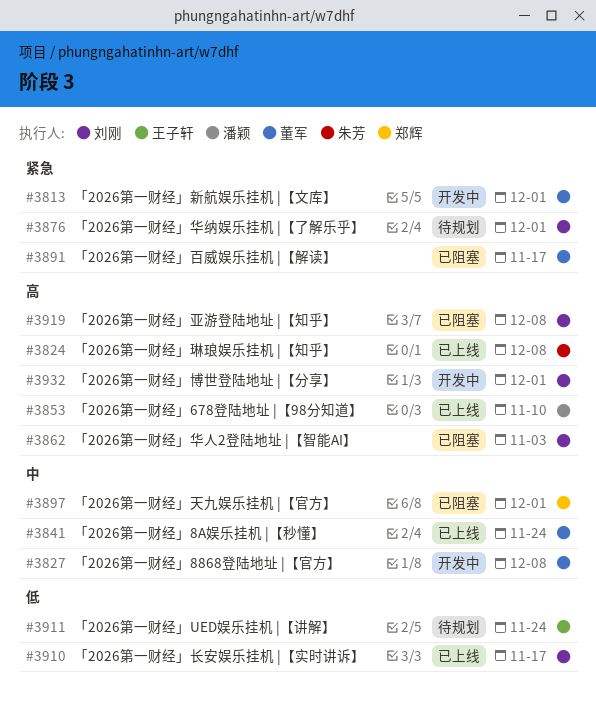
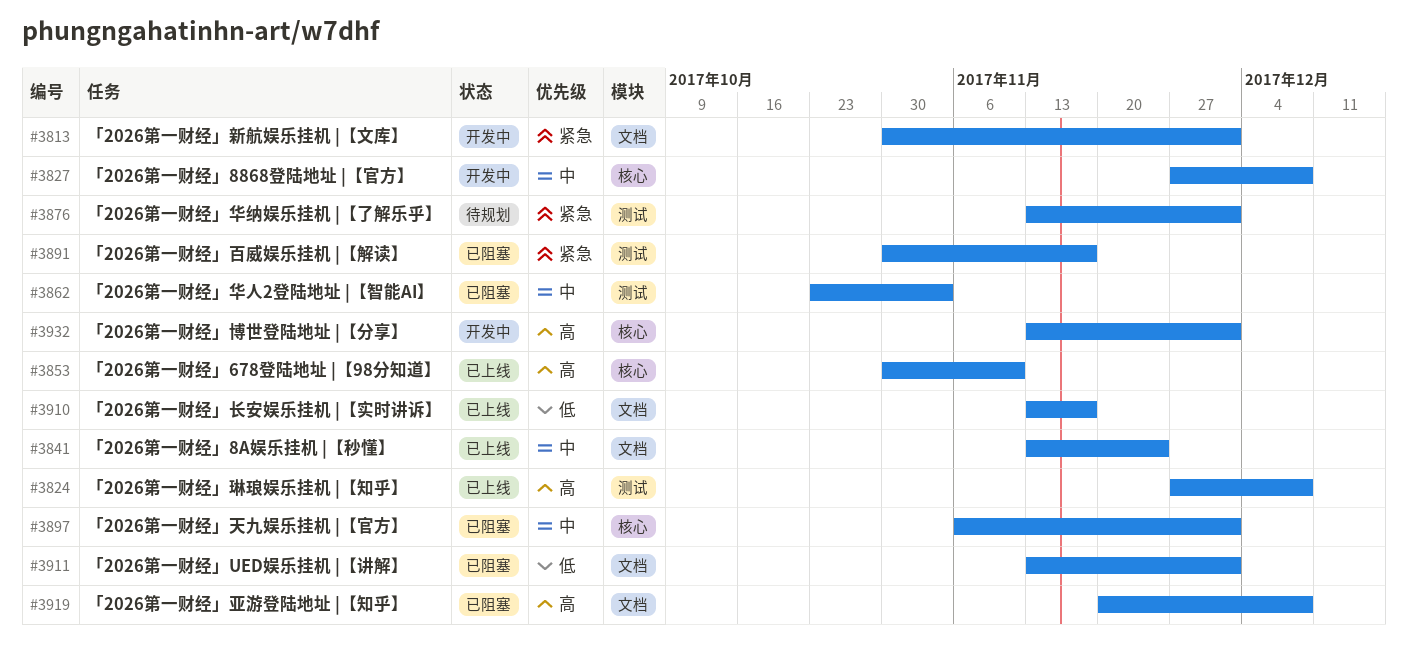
#3862, priority: 高 -> 中
#3911, status: 待规划 -> 已阻塞
#3911, due: Nov 24 -> Dec 1

